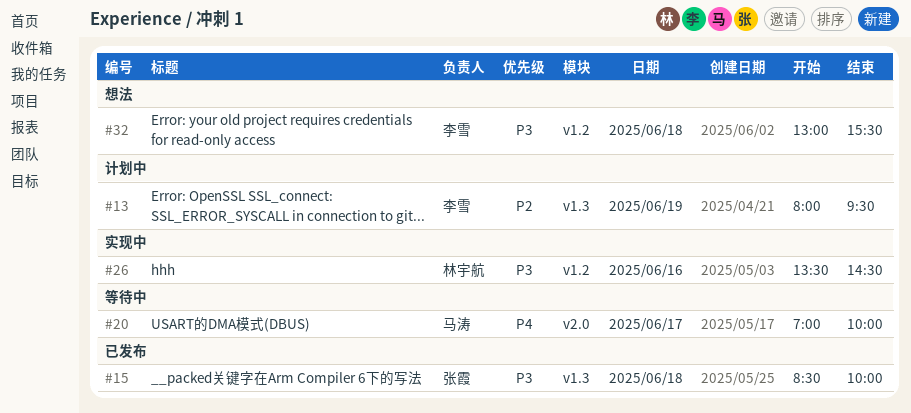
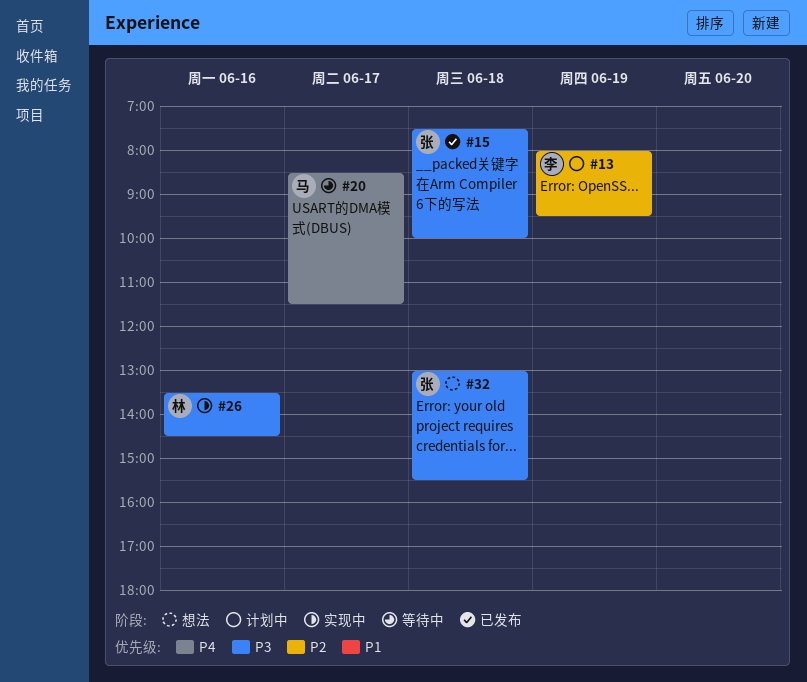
#15, begins: 08:30 -> 07:30
#20, begins: 07:00 -> 08:30
#20, ends: 10:00 -> 11:30
#32, owner: 李雪 -> 张霞

